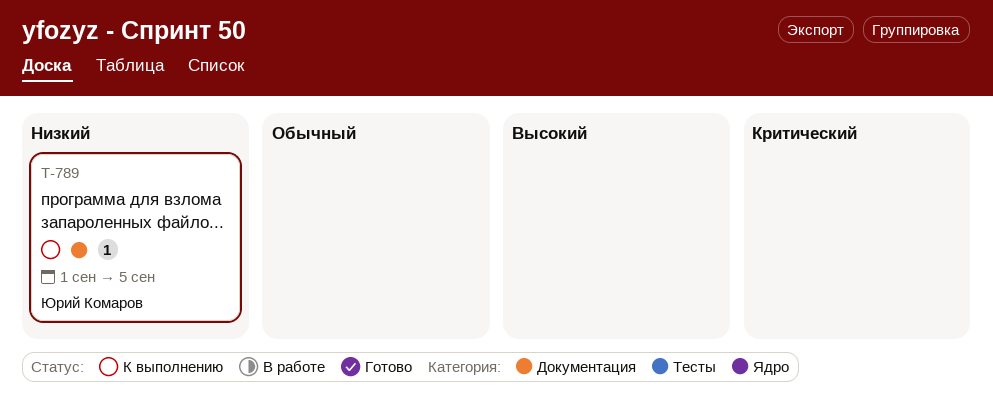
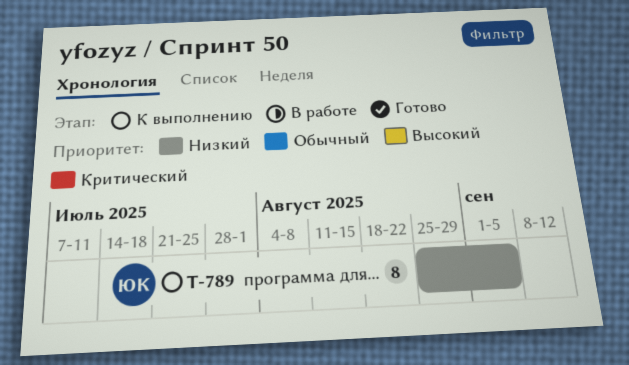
T-789, estimate: 1 -> 8
T-789, start: Sep 1 -> Aug 25

